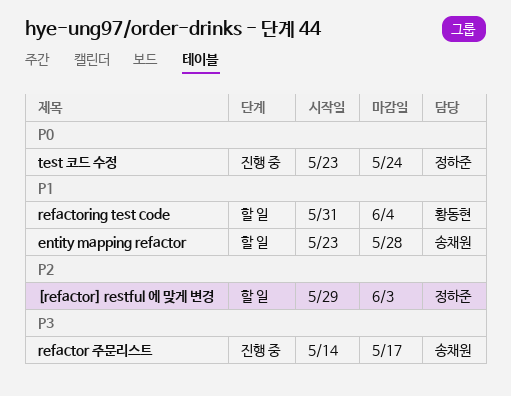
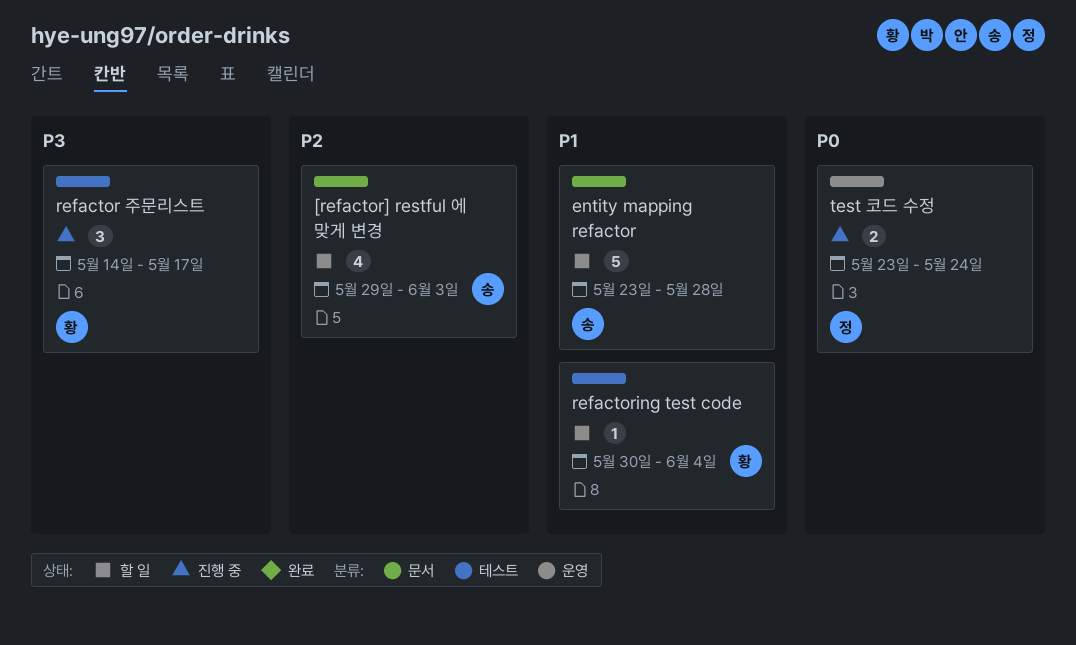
[refactor] restful 에 맞게 변경, owner: 정하준 -> 송채원
refactor 주문리스트, owner: 송채원 -> 황동현
refactoring test code, start: May 31 -> May 30

